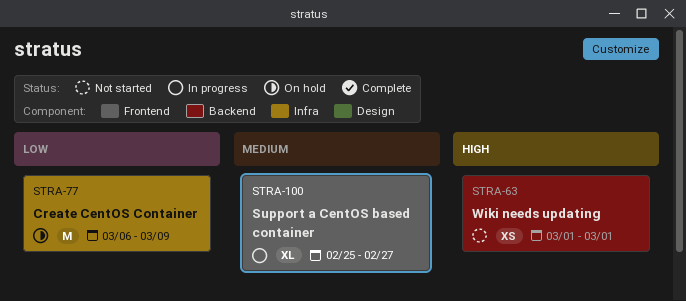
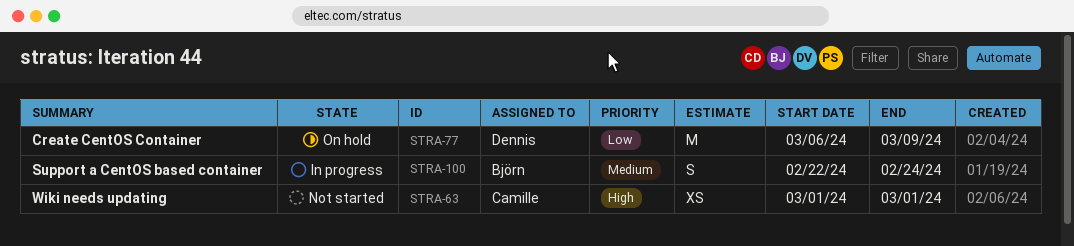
STRA-100, estimate: XL -> S
STRA-100, start: Feb 25 -> Feb 22
STRA-100, due: Feb 27 -> Feb 24

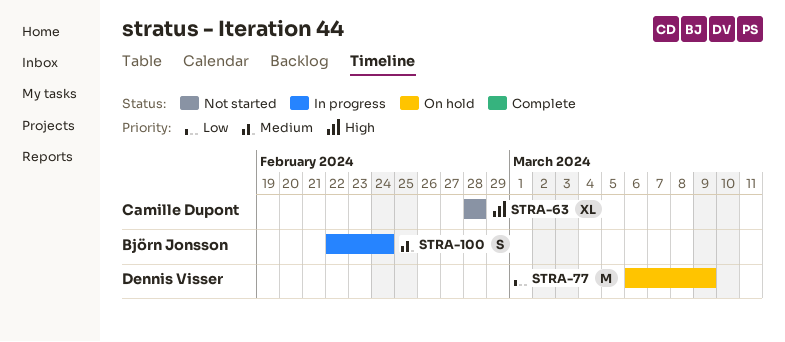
STRA-63, estimate: XS -> XL
STRA-63, start: Mar 1 -> Feb 28
STRA-63, due: Mar 1 -> Feb 28

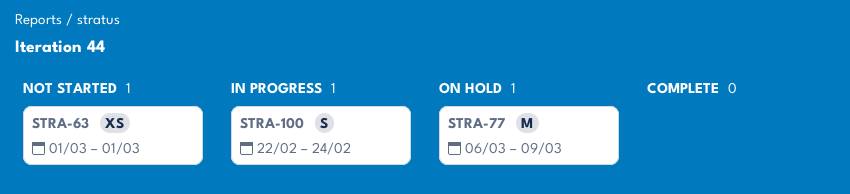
STRA-63, estimate: XL -> XS
STRA-63, start: Feb 28 -> Mar 1
STRA-63, due: Feb 28 -> Mar 1

